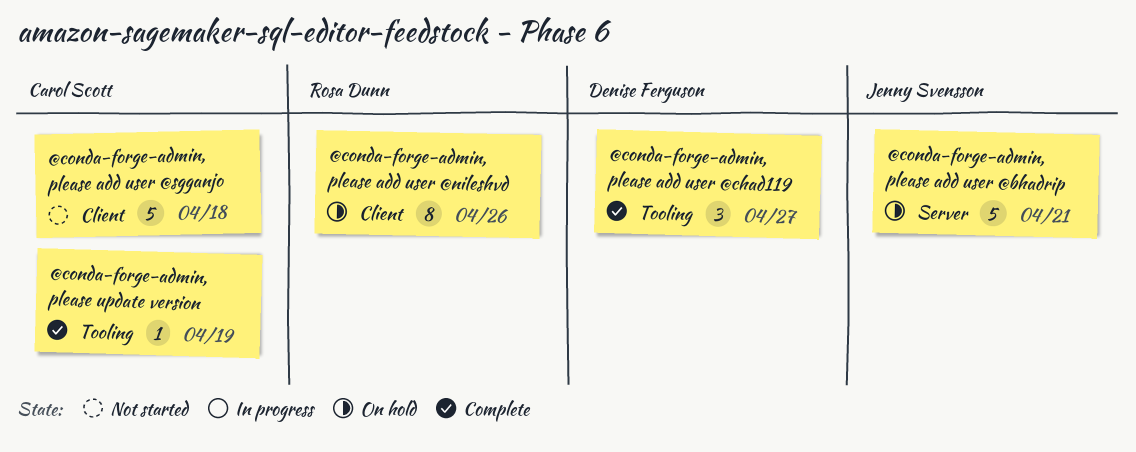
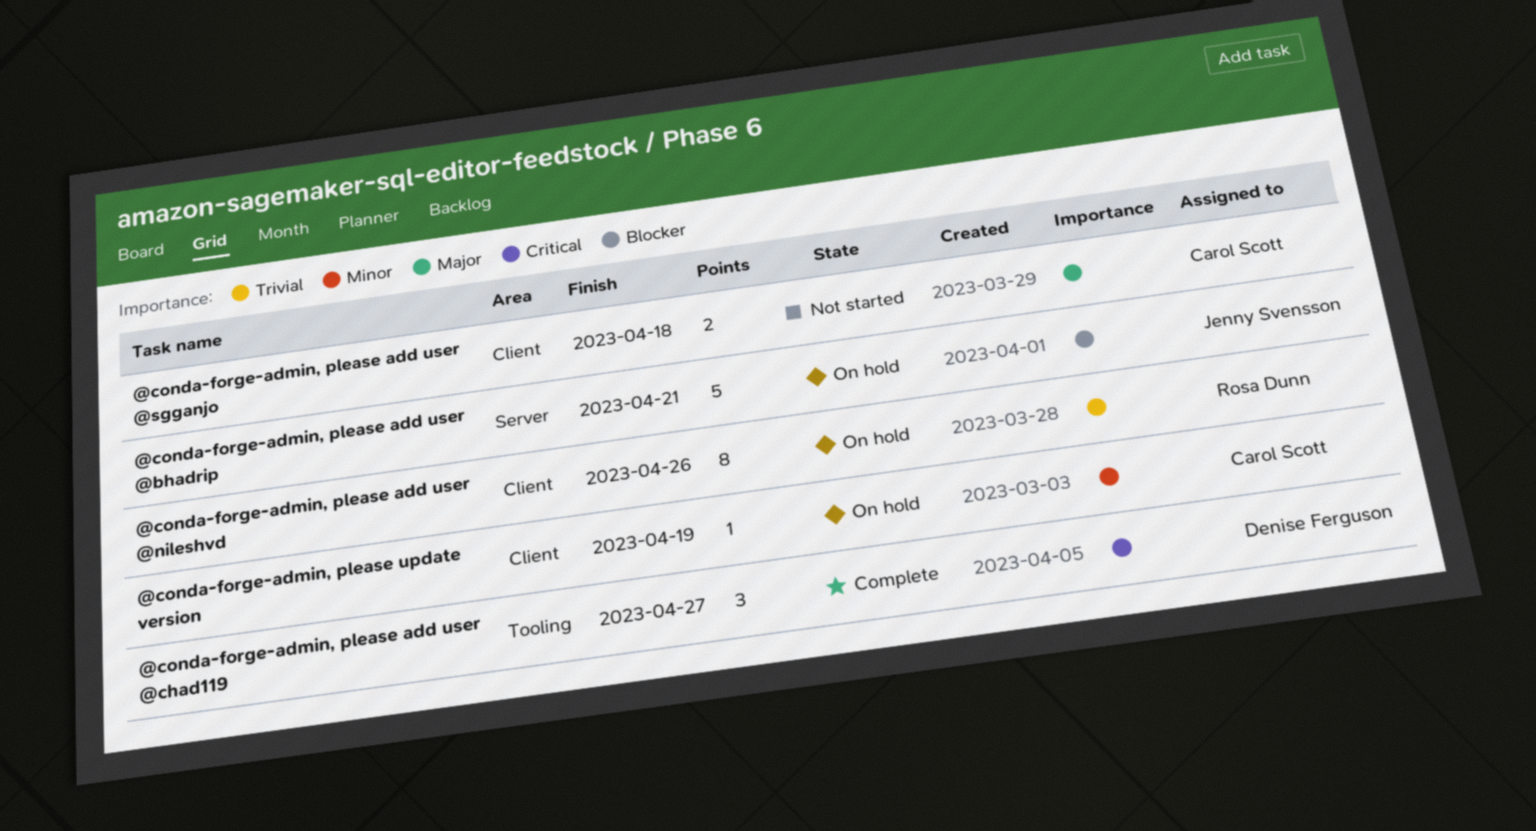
@conda-forge-admin, please add user @sgganjo, estimate: 5 -> 2
@conda-forge-admin, please update version, status: Complete -> On hold
@conda-forge-admin, please update version, label: Tooling -> Client

